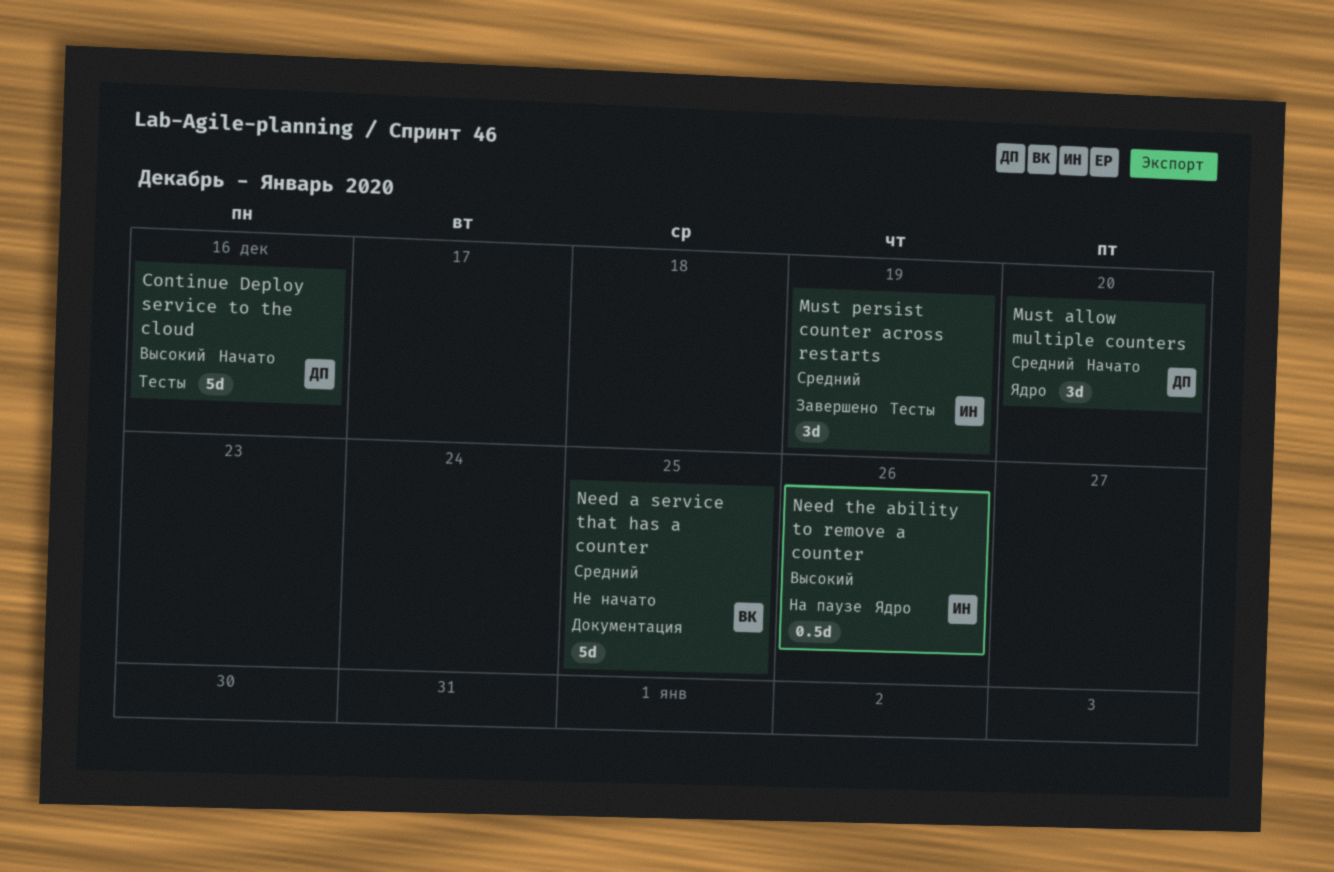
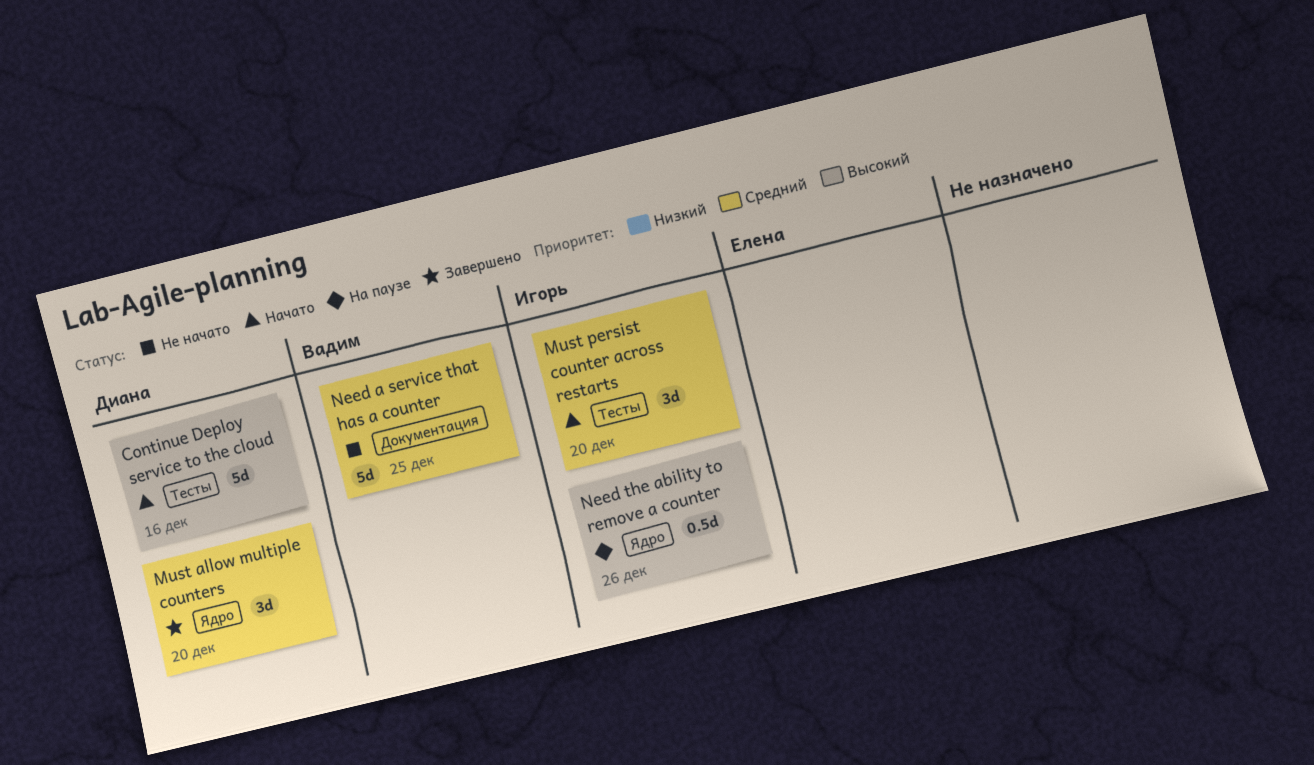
Must allow multiple counters, status: Начато -> Завершено
Must persist counter across restarts, status: Завершено -> Начато
Must persist counter across restarts, due: Dec 19 -> Dec 20

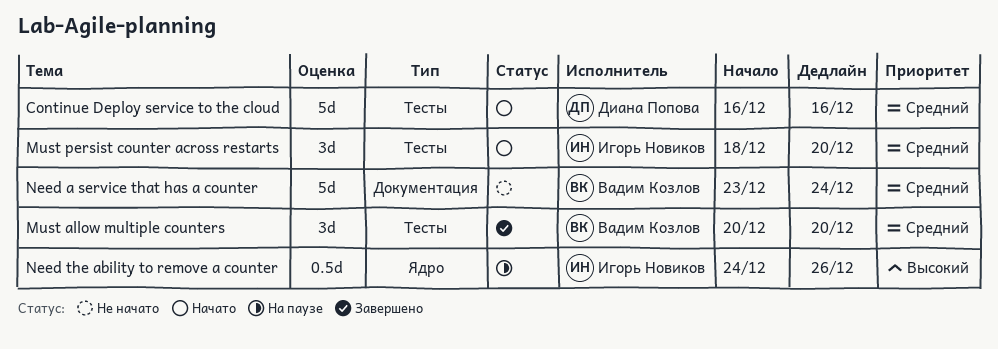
Continue Deploy service to the cloud, priority: Высокий -> Средний
Must allow multiple counters, owner: Диана Попова -> Вадим Козлов
Must allow multiple counters, label: Ядро -> Тесты
Need a service that has a counter, due: Dec 25 -> Dec 24

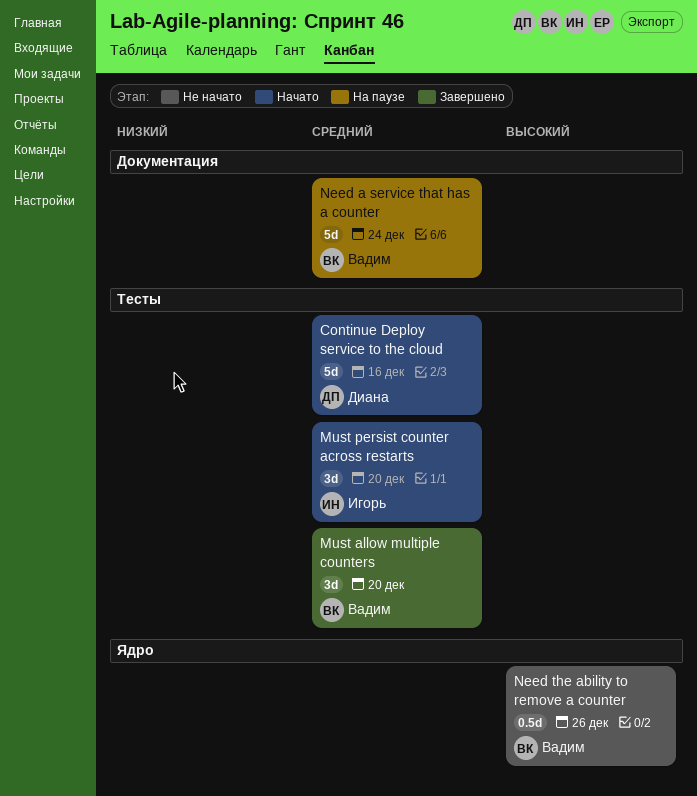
Need a service that has a counter, status: Не начато -> На паузе
Need the ability to remove a counter, status: На паузе -> Не начато
Need the ability to remove a counter, owner: Игорь Новиков -> Вадим Козлов

